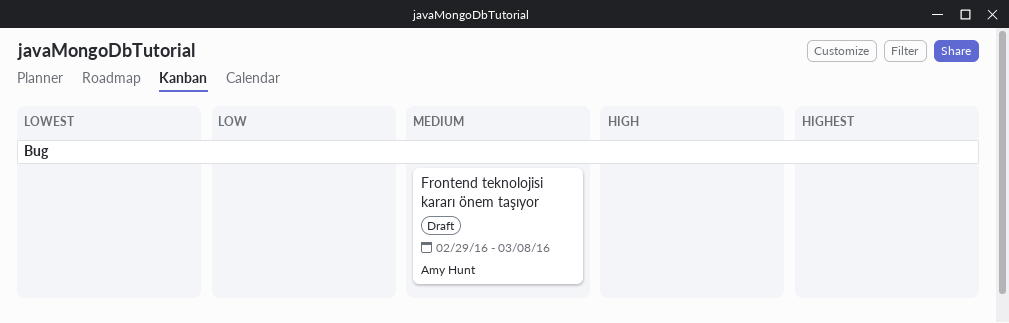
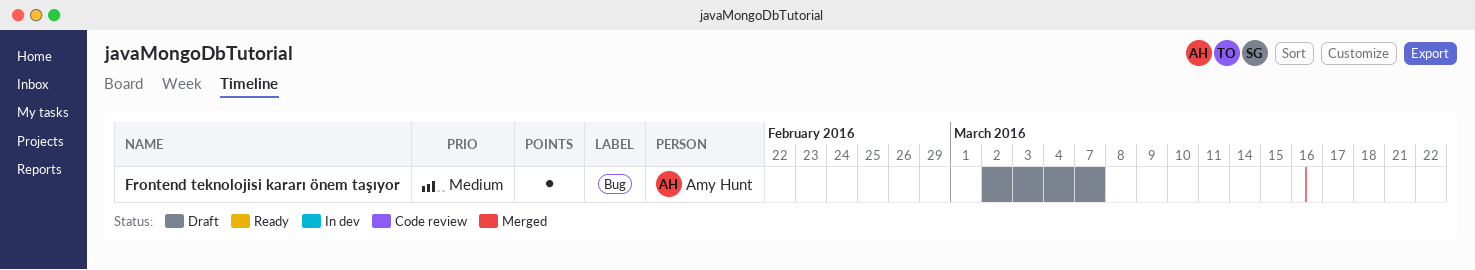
Frontend teknolojisi kararı önem taşıyor, start: Feb 29 -> Mar 2
Frontend teknolojisi kararı önem taşıyor, due: Mar 8 -> Mar 7

